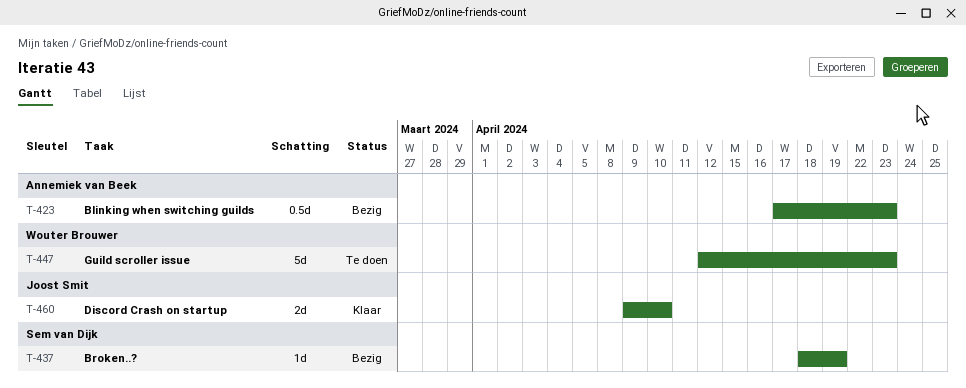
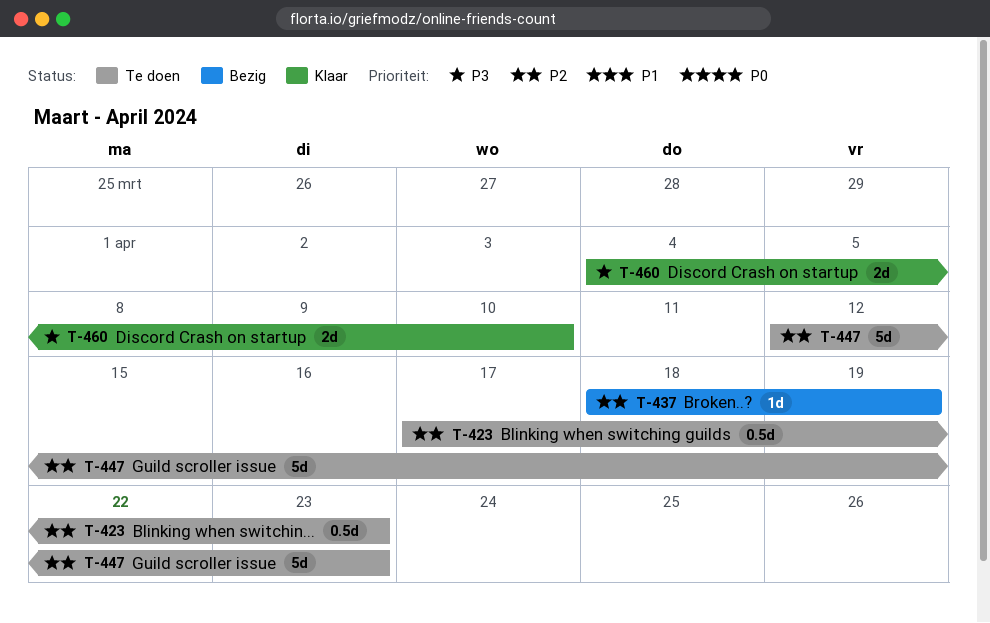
T-423, status: Bezig -> Te doen
T-460, start: Apr 9 -> Apr 4

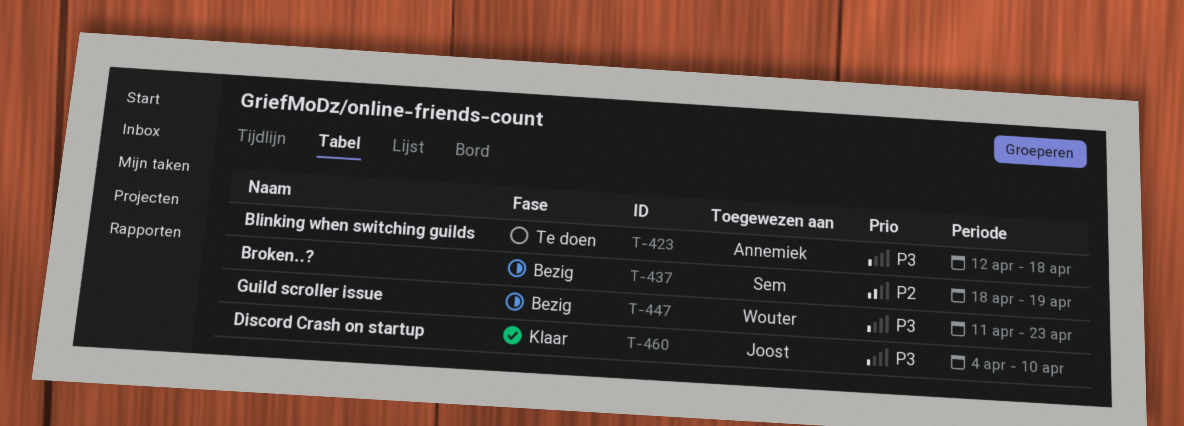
T-423, priority: P2 -> P3
T-423, start: Apr 17 -> Apr 12
T-423, due: Apr 23 -> Apr 18
T-447, status: Te doen -> Bezig
T-447, priority: P2 -> P3
T-447, start: Apr 12 -> Apr 11

